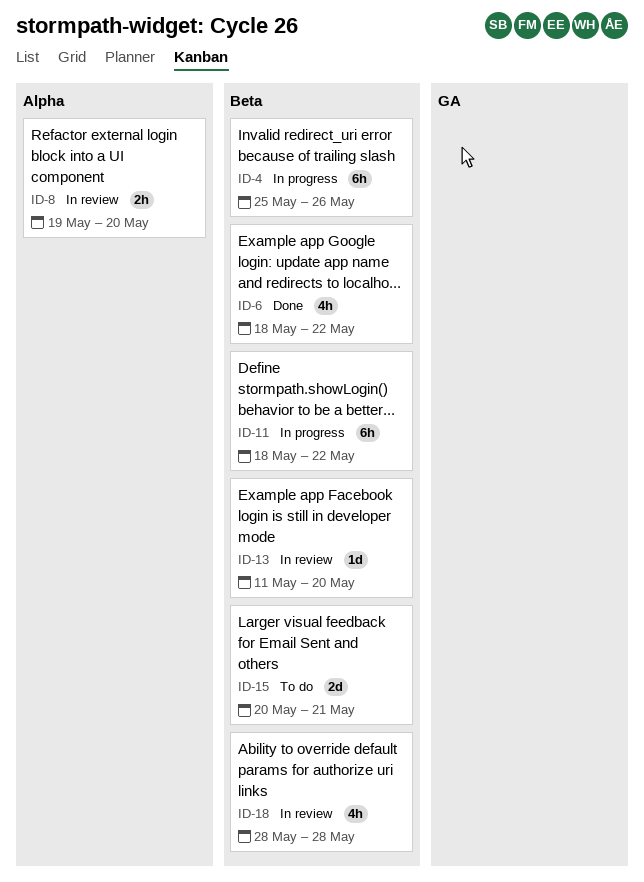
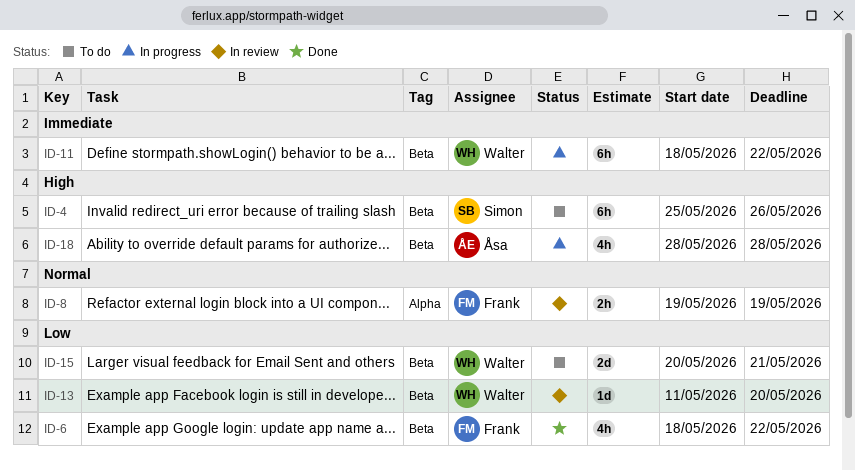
ID-4, status: In progress -> To do
ID-8, due: May 20 -> May 19
ID-18, status: In review -> In progress

